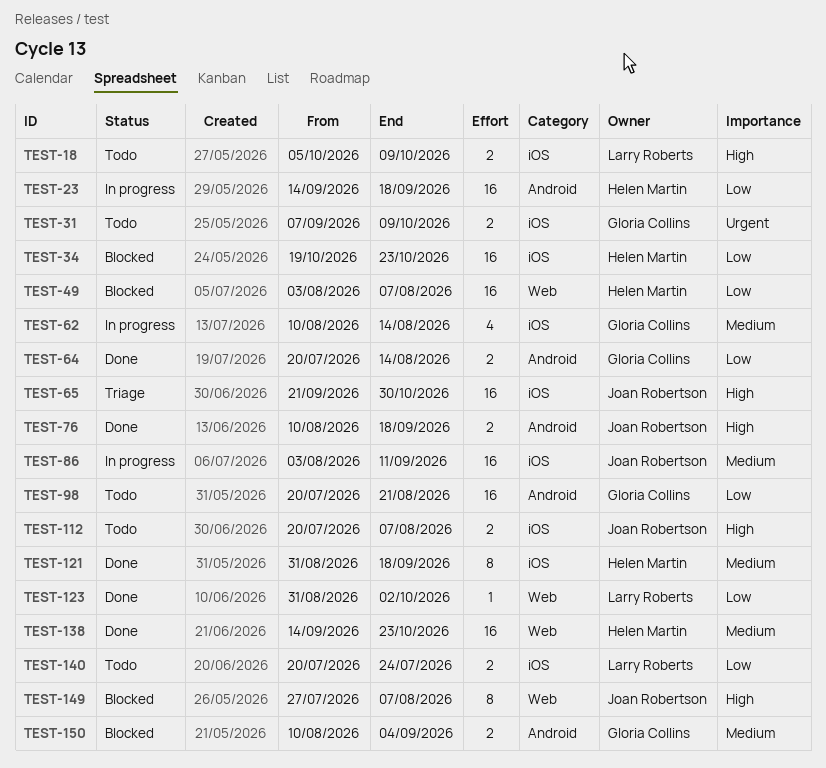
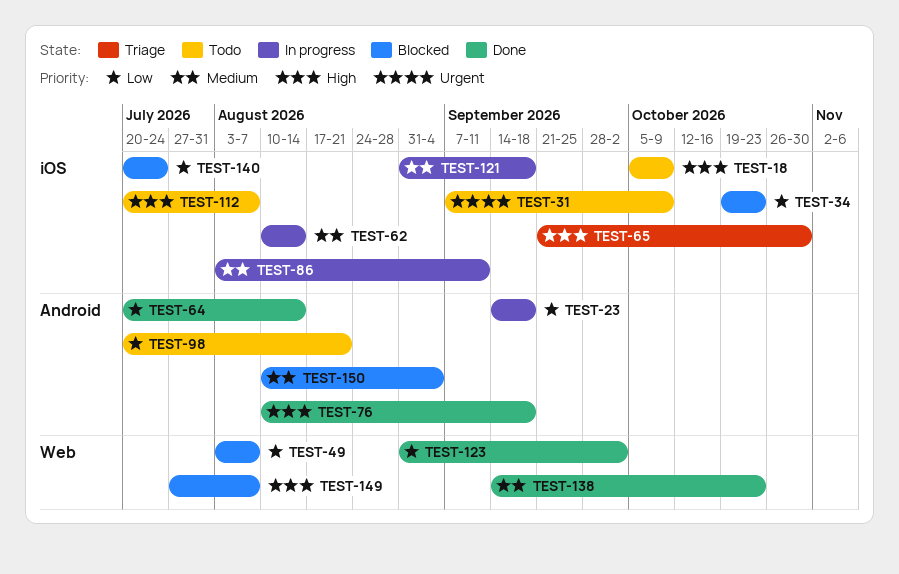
TEST-121, status: Done -> In progress
TEST-140, status: Todo -> Blocked

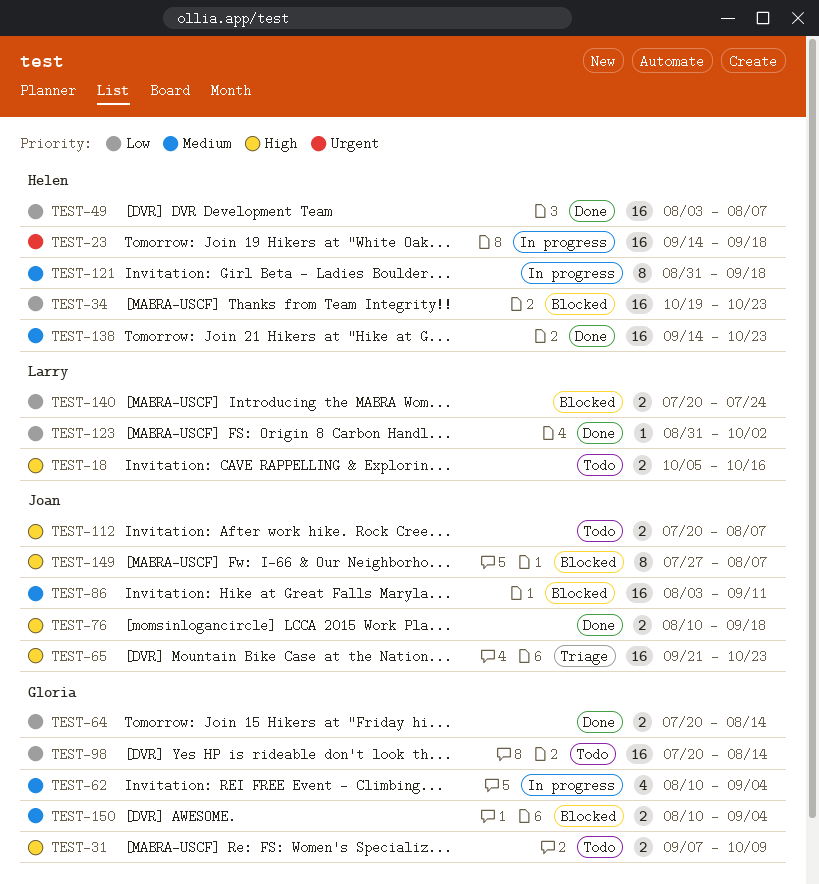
TEST-18, due: Oct 9 -> Oct 16
TEST-23, priority: Low -> Urgent
TEST-31, priority: Urgent -> High
TEST-49, status: Blocked -> Done
TEST-62, due: Aug 14 -> Sep 4
TEST-65, due: Oct 30 -> Oct 23
TEST-86, status: In progress -> Blocked
TEST-98, due: Aug 21 -> Aug 14

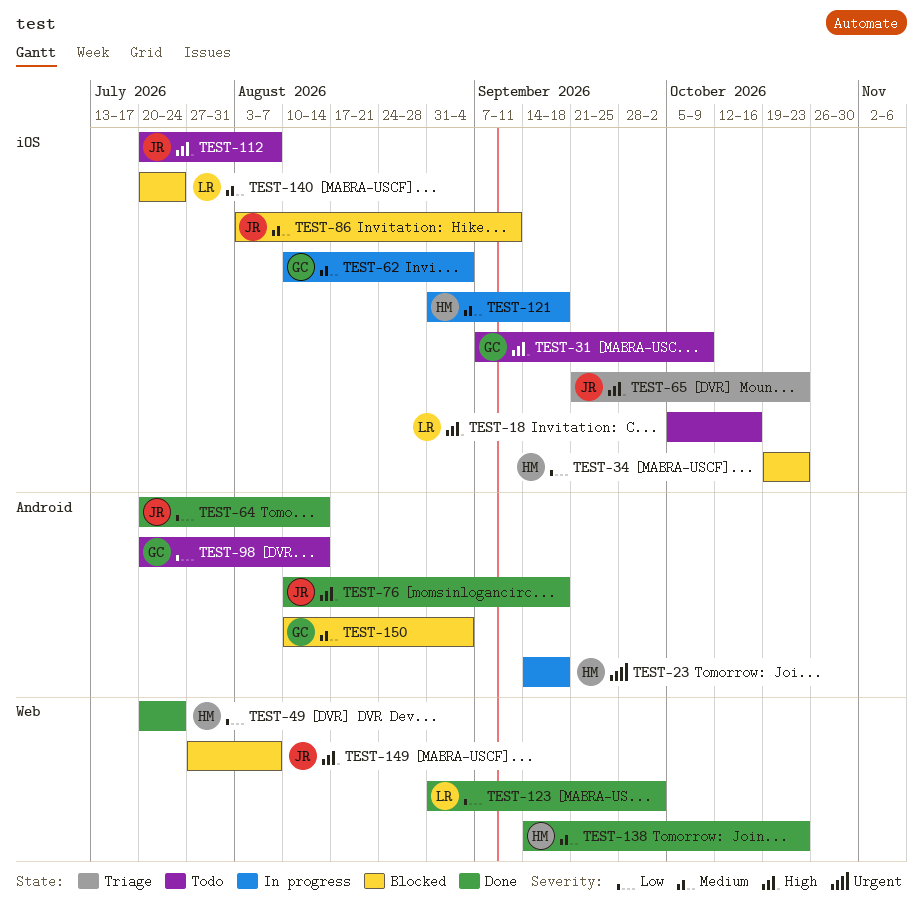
TEST-49, start: Aug 3 -> Jul 20
TEST-49, due: Aug 7 -> Jul 24
TEST-64, owner: Gloria -> Joan
TEST-140, priority: Low -> Medium

